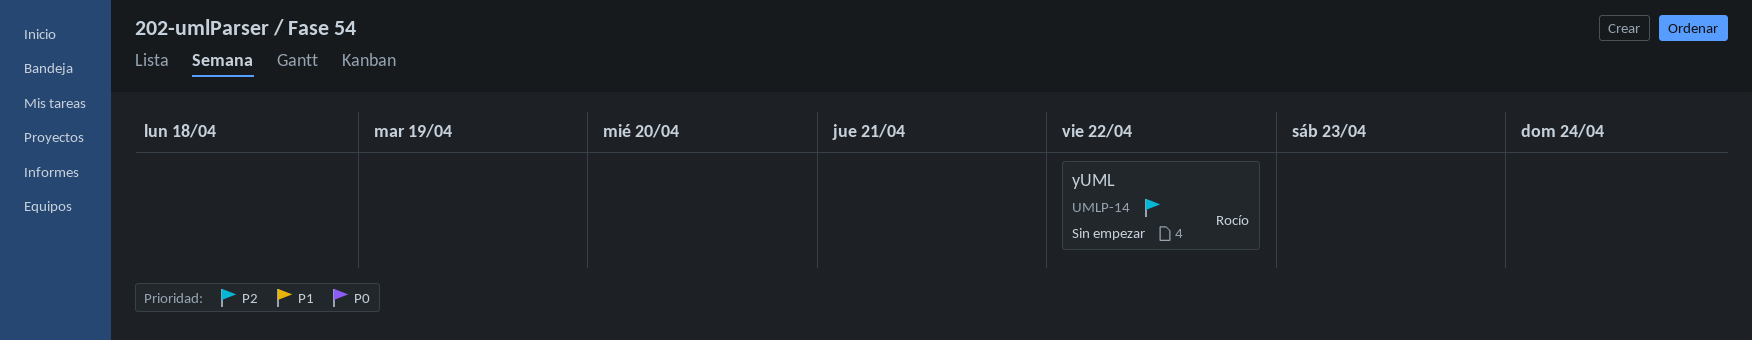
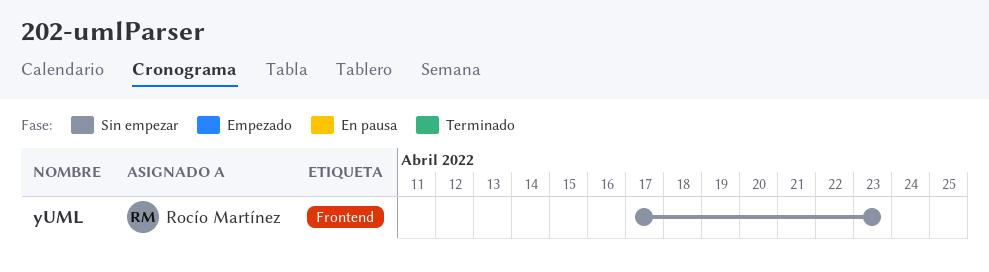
yUML, due: Apr 22 -> Apr 23

